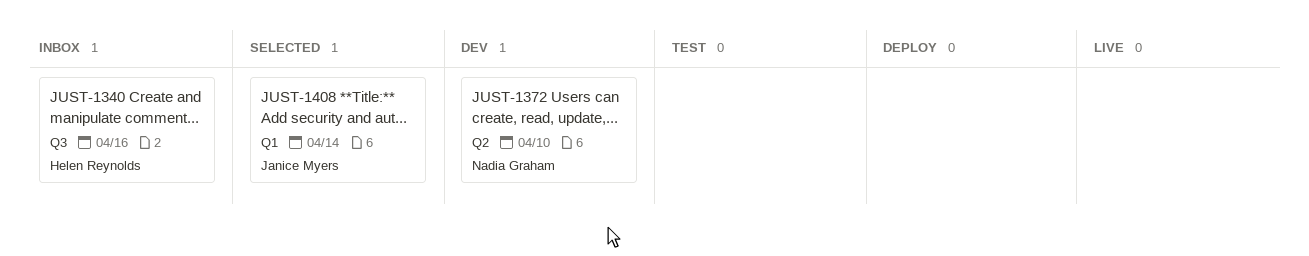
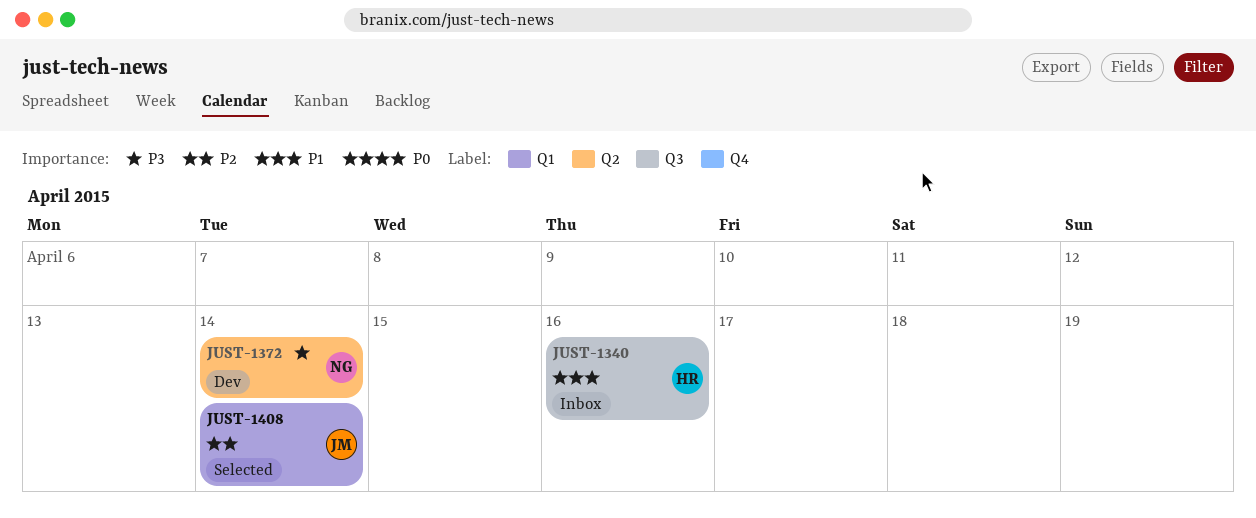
JUST-1372, due: Apr 10 -> Apr 14

